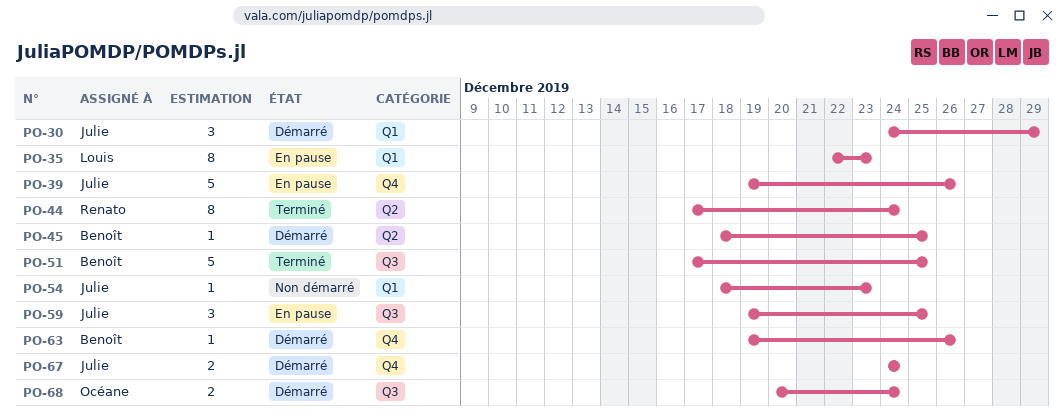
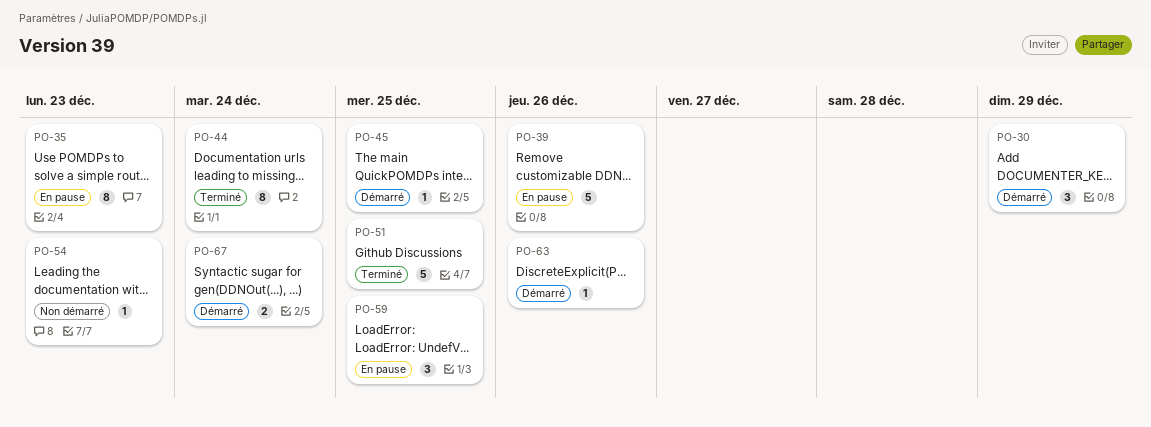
PO-68: present -> none

